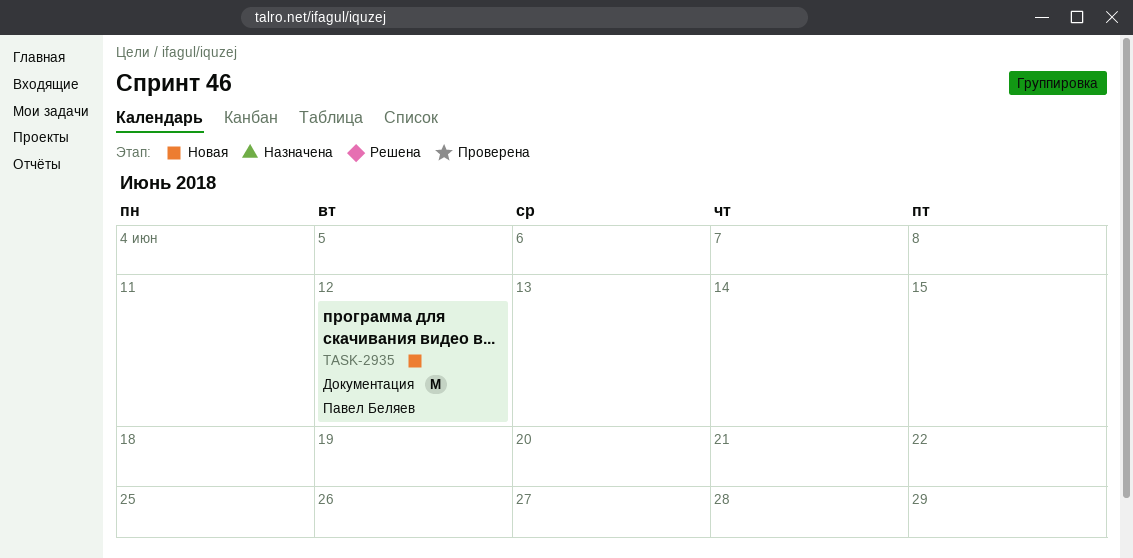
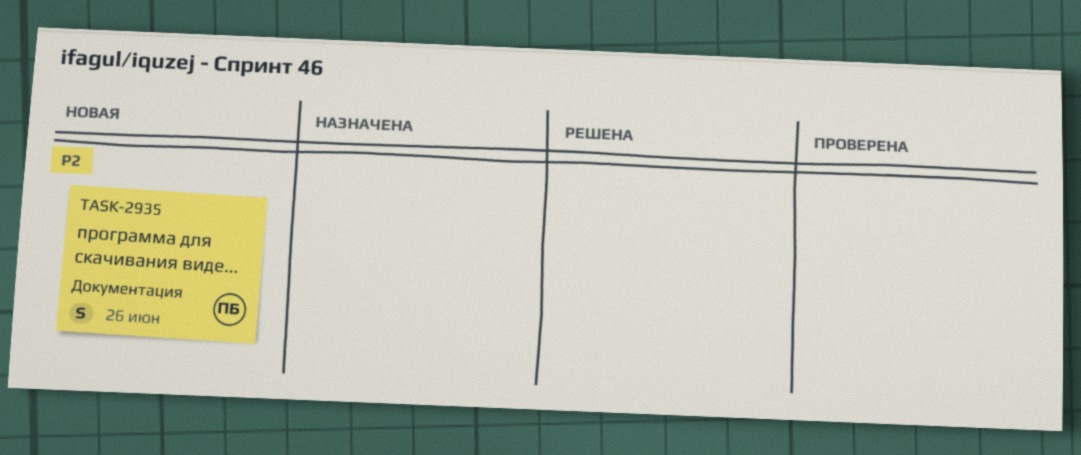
TASK-2935, estimate: M -> S
TASK-2935, due: Jun 12 -> Jun 26

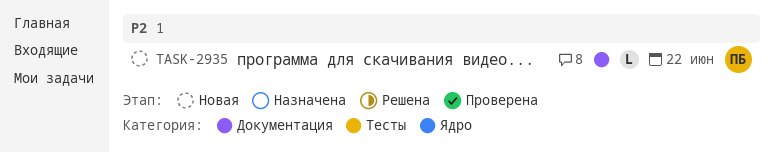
TASK-2935, estimate: S -> L
TASK-2935, due: Jun 26 -> Jun 22

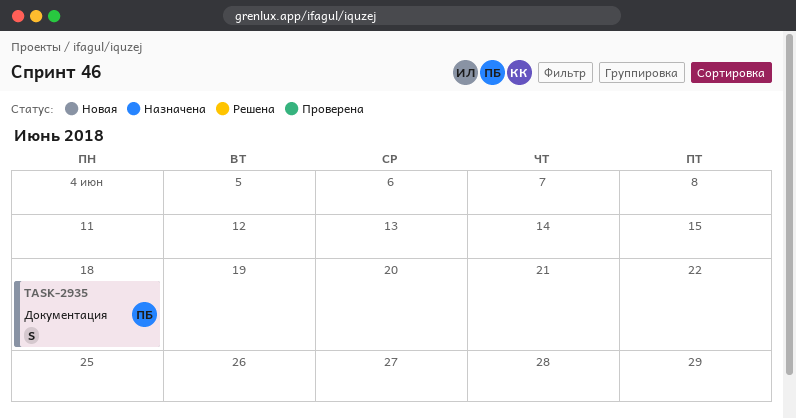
TASK-2935, estimate: L -> S
TASK-2935, due: Jun 22 -> Jun 18

